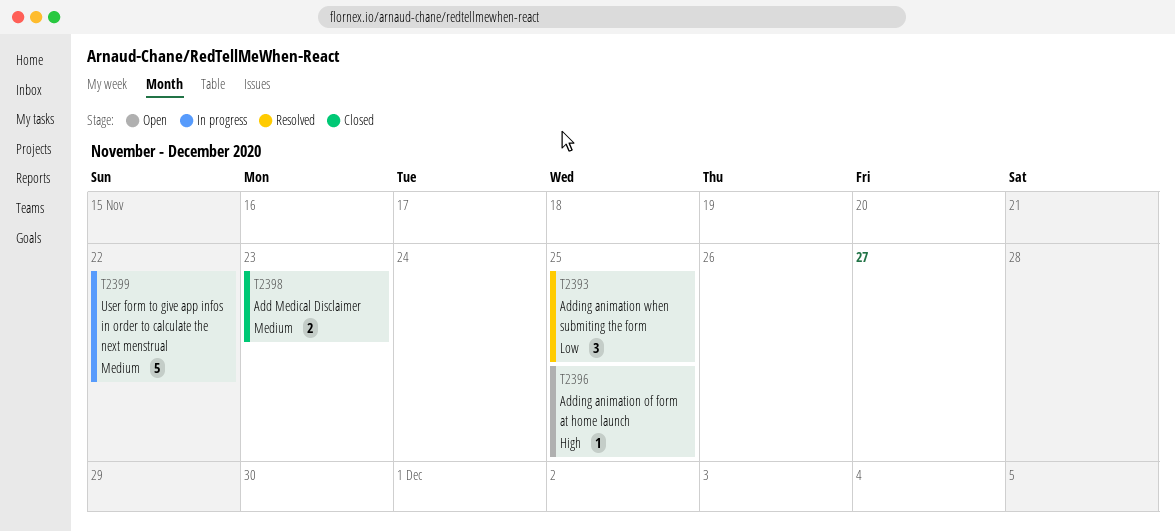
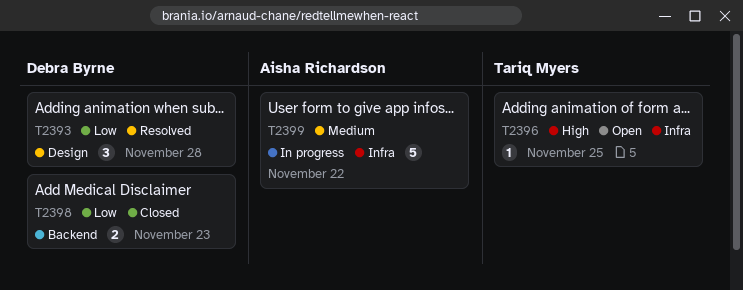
T2393, due: Nov 25 -> Nov 28
T2398, priority: Medium -> Low

